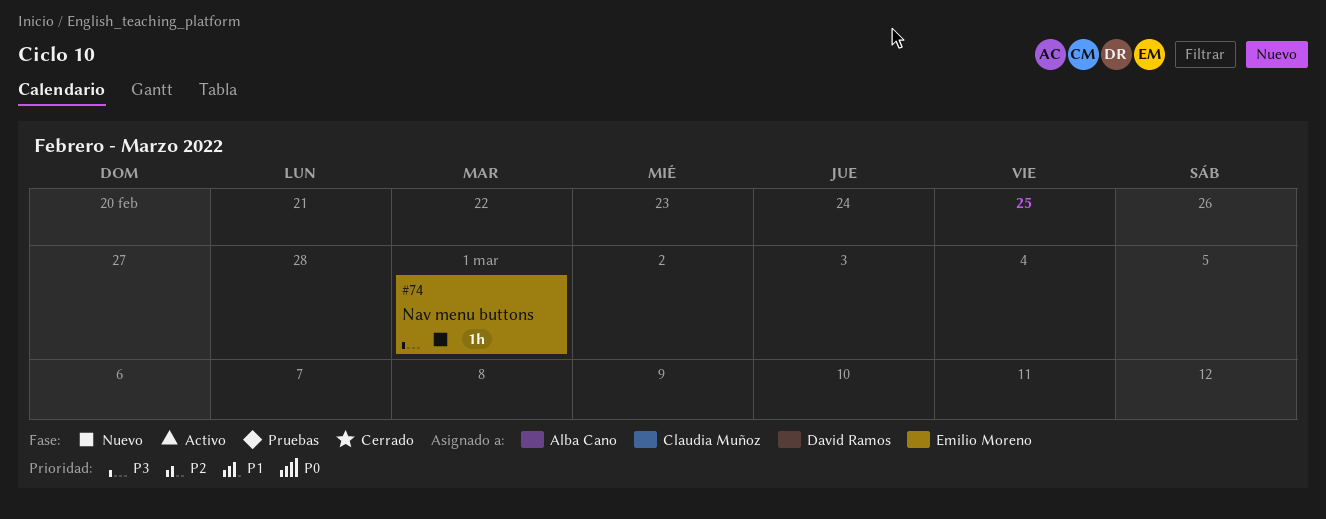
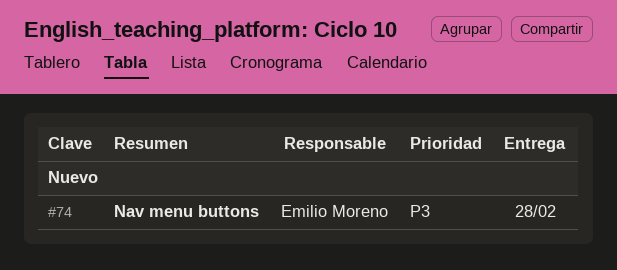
#74, due: Mar 1 -> Feb 28

